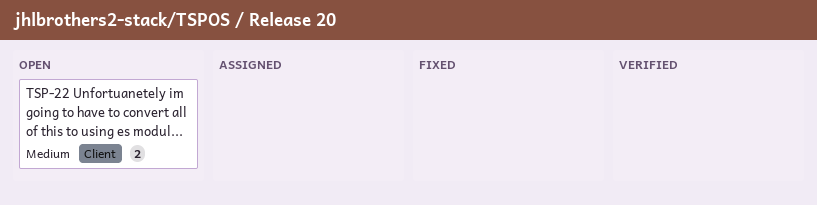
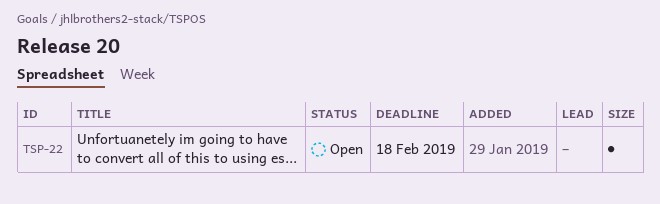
TSP-22, estimate: 2 -> 1

